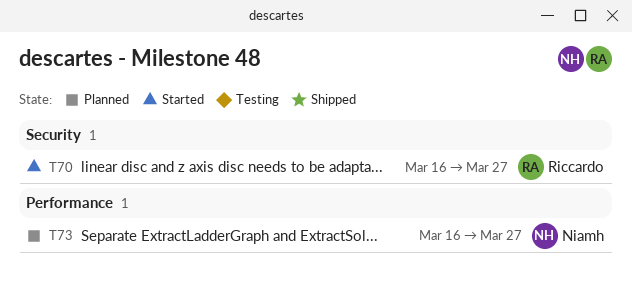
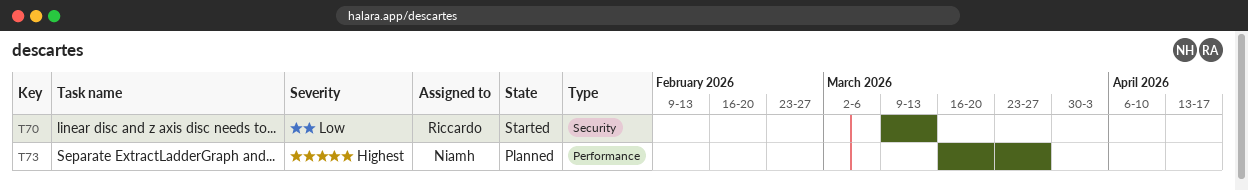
T70, start: Mar 16 -> Mar 9
T70, due: Mar 27 -> Mar 13

